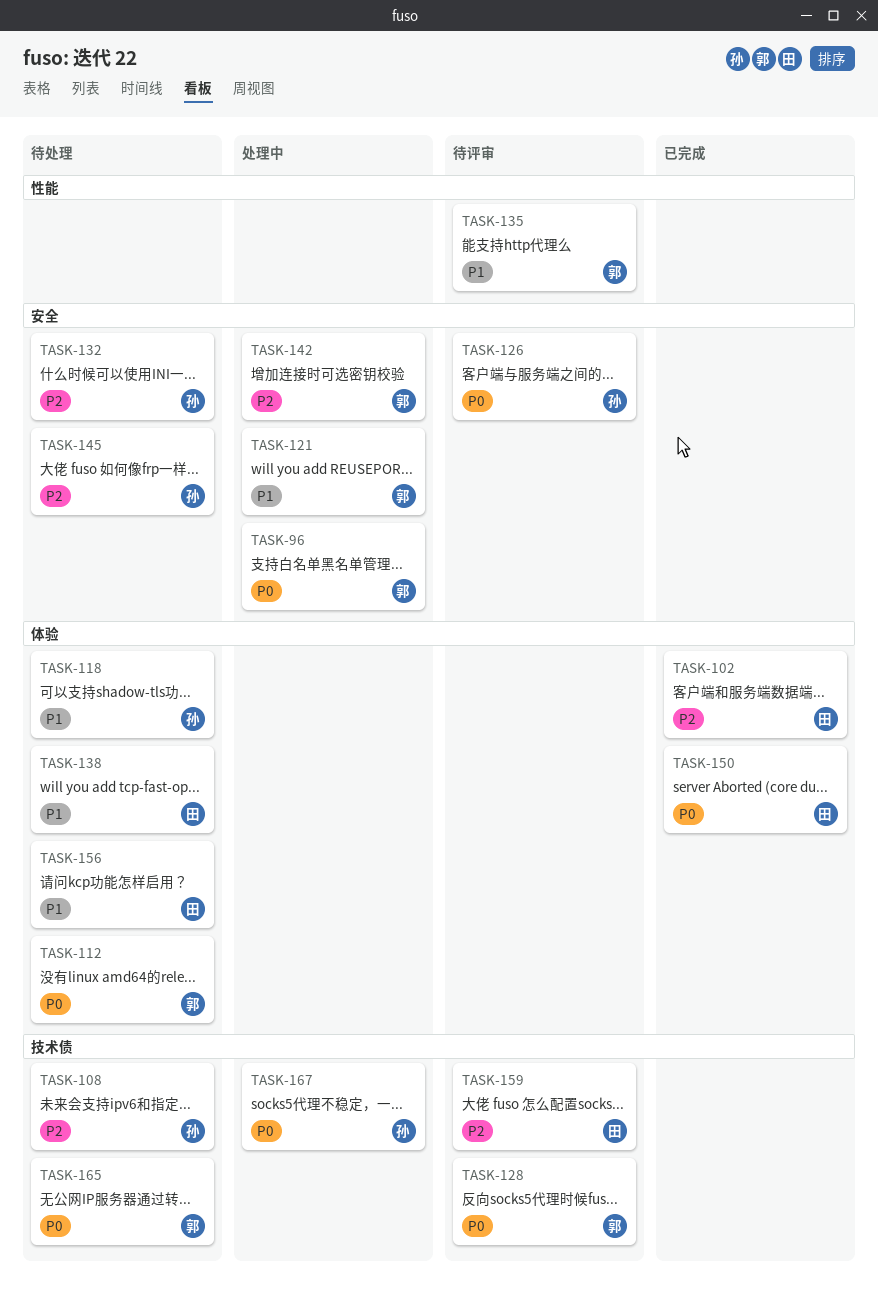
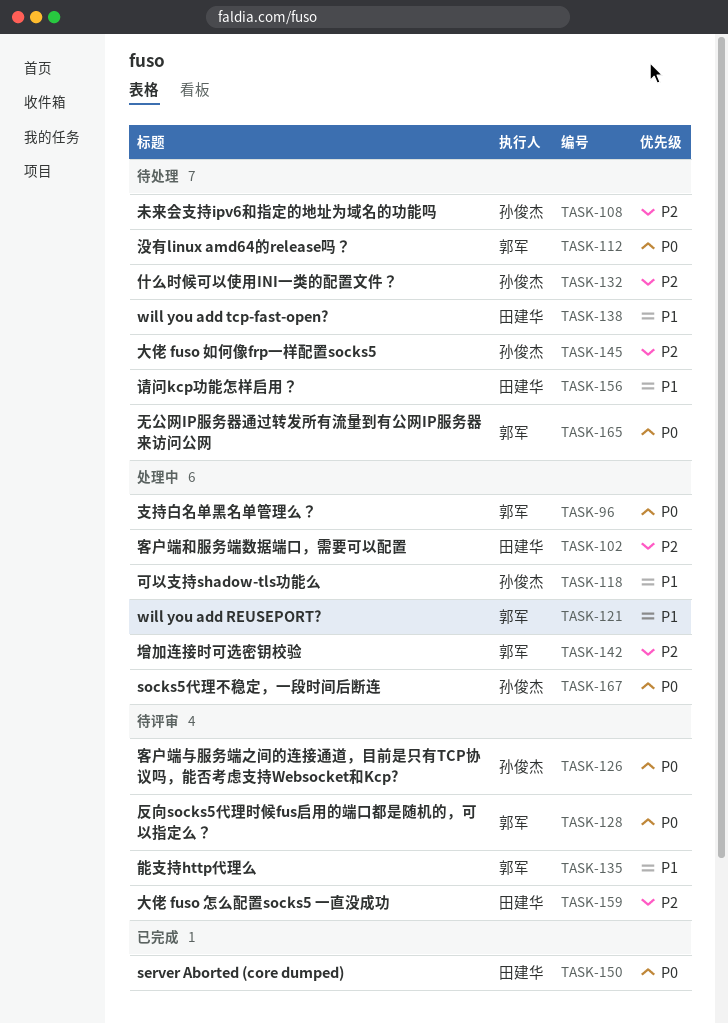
TASK-102, status: 已完成 -> 处理中
TASK-118, status: 待处理 -> 处理中

